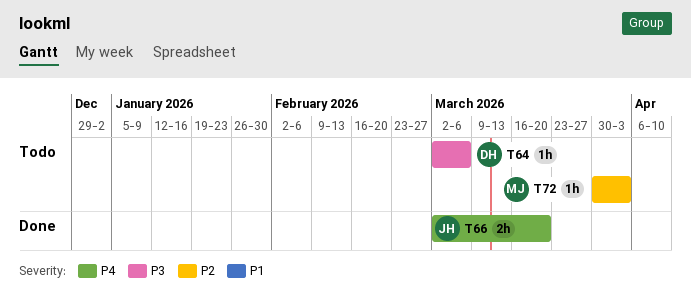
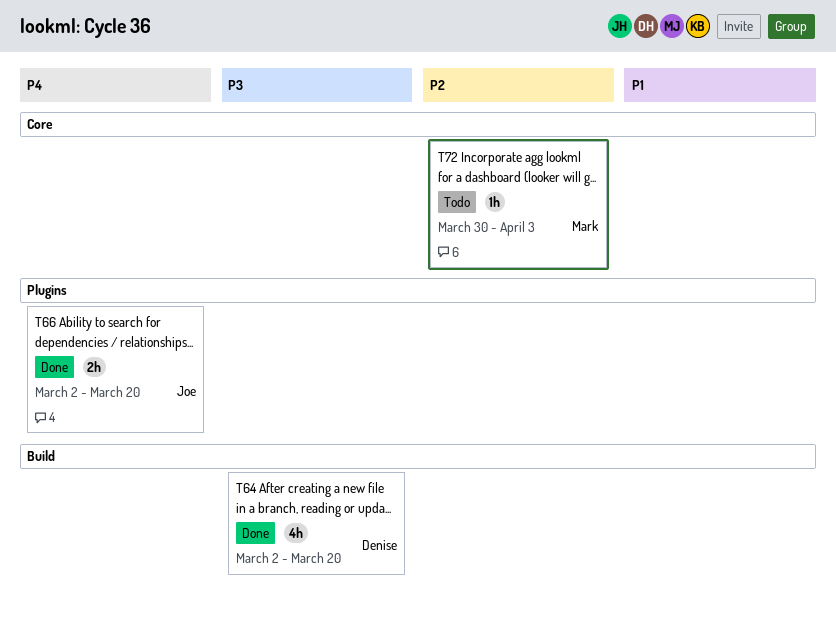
T64, status: Todo -> Done
T64, estimate: 1h -> 4h
T64, due: Mar 6 -> Mar 20

